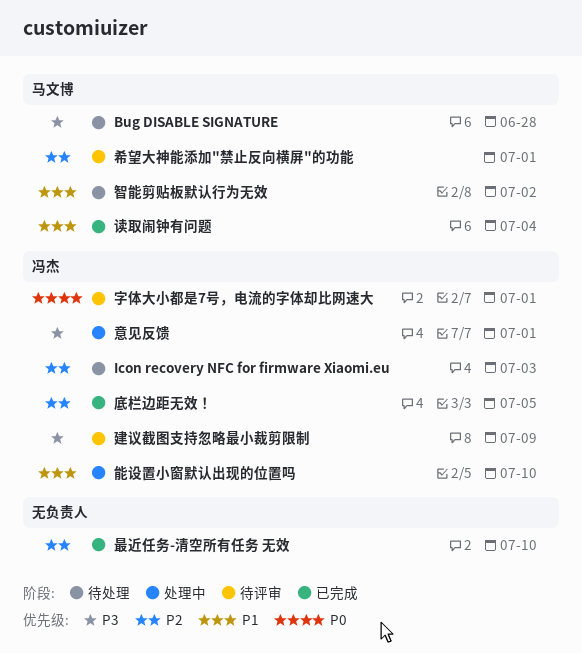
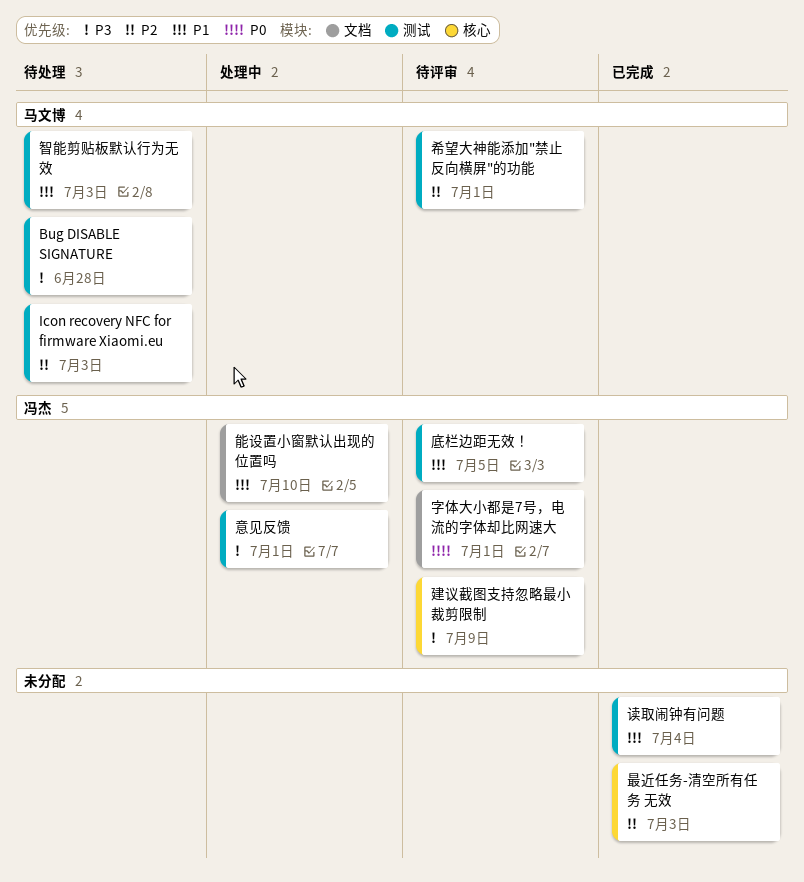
Icon recovery NFC for firmware Xiaomi.eu, owner: 冯杰 -> 马文博
底栏边距无效！, status: 已完成 -> 待评审
底栏边距无效！, priority: P2 -> P1
智能剪贴板默认行为无效, due: Jul 2 -> Jul 3
最近任务-清空所有任务 无效, due: Jul 10 -> Jul 3
读取闹钟有问题, owner: 马文博 -> none

